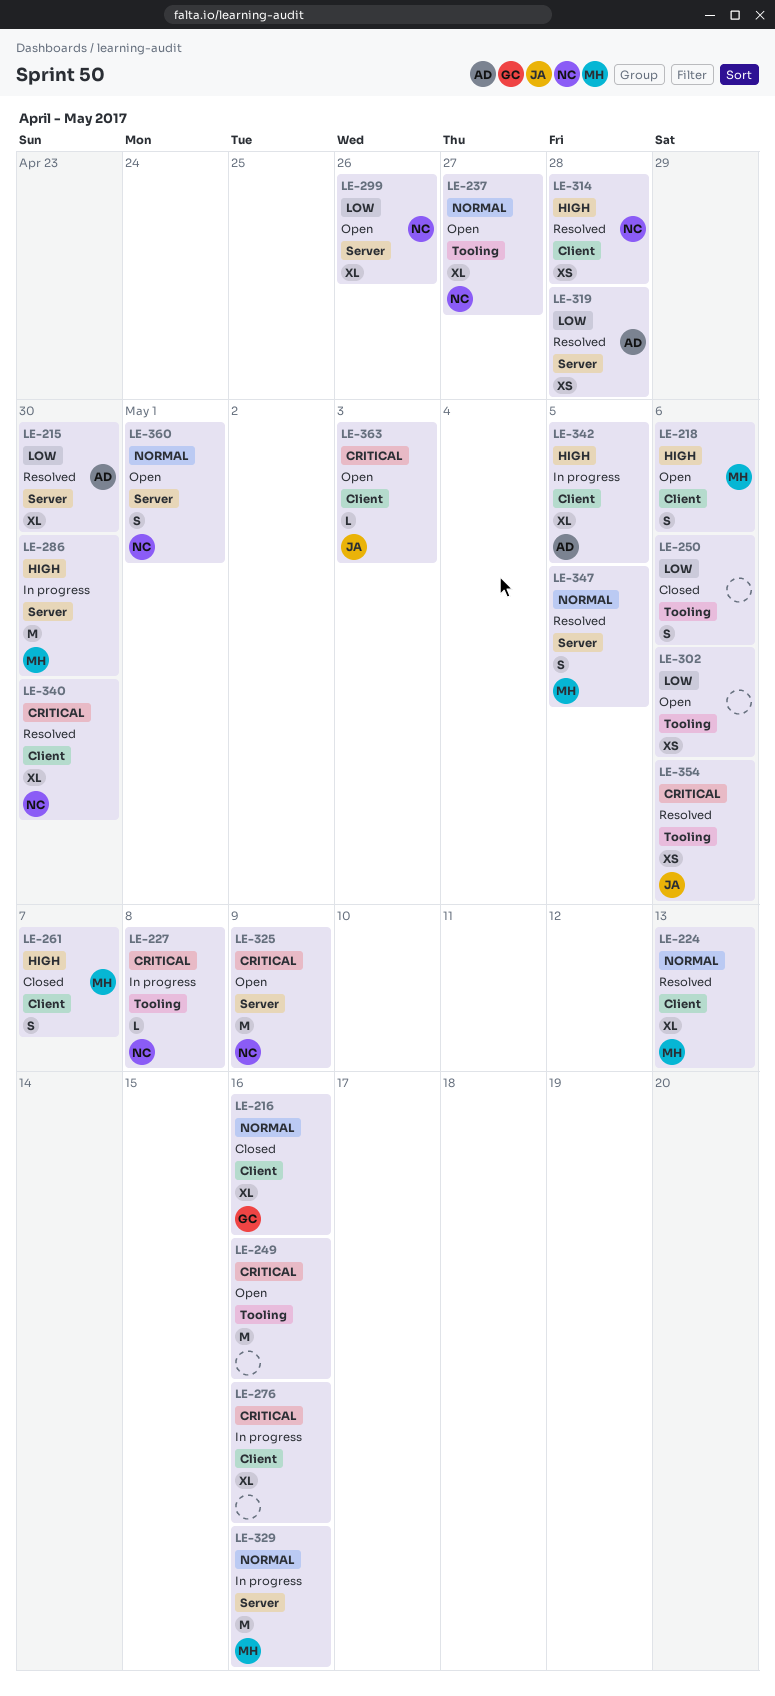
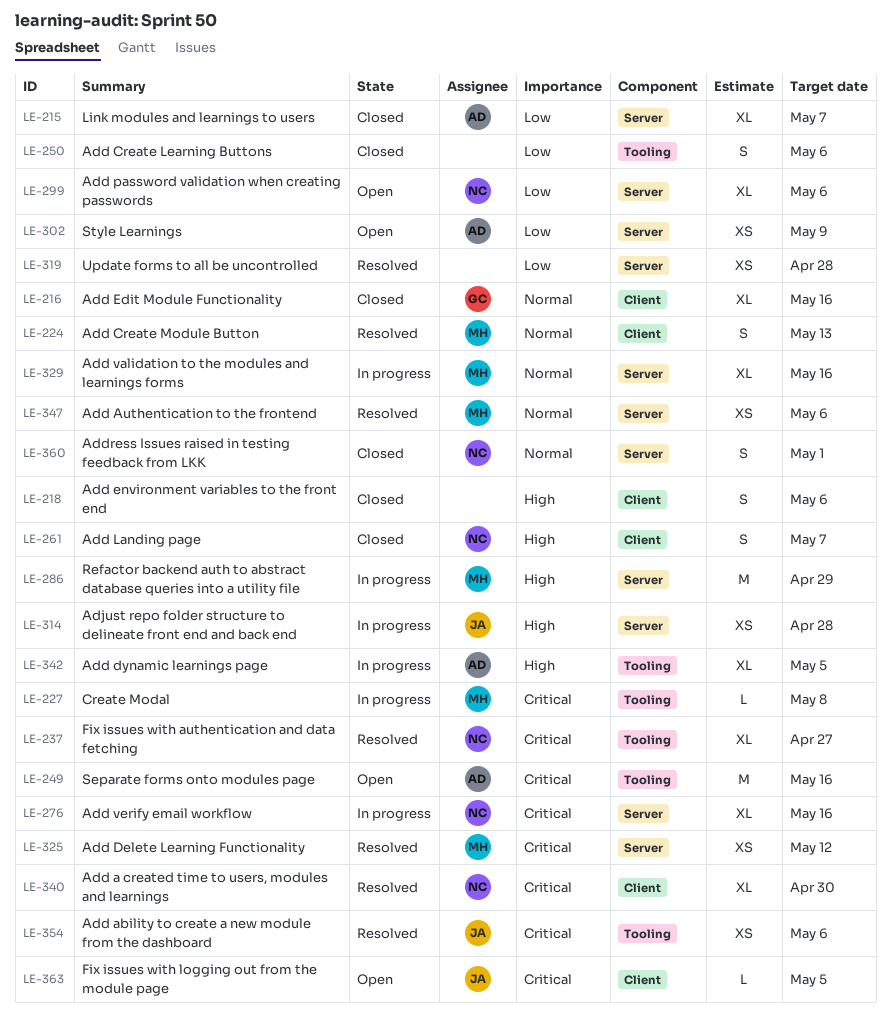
LE-215, status: Resolved -> Closed
LE-215, due: Apr 30 -> May 7
LE-218, status: Open -> Closed
LE-218, owner: MH -> none
LE-224, estimate: XL -> S
LE-227, owner: NC -> MH
LE-237, status: Open -> Resolved
LE-237, priority: Normal -> Critical
LE-249, owner: none -> AD
LE-261, owner: MH -> NC
LE-276, owner: none -> NC
LE-276, label: Client -> Server
LE-286, due: Apr 30 -> Apr 29
LE-299, due: Apr 26 -> May 6
LE-302, owner: none -> AD
LE-302, label: Tooling -> Server
LE-302, due: May 6 -> May 9
LE-314, status: Resolved -> In progress
LE-314, owner: NC -> JA
LE-314, label: Client -> Server
LE-319, owner: AD -> none
LE-325, status: Open -> Resolved
LE-325, owner: NC -> MH
LE-325, estimate: M -> XS
LE-325, due: May 9 -> May 12
LE-329, estimate: M -> XL
LE-342, label: Client -> Tooling
LE-347, estimate: S -> XS
LE-347, due: May 5 -> May 6
LE-360, status: Open -> Closed
LE-363, due: May 3 -> May 5

